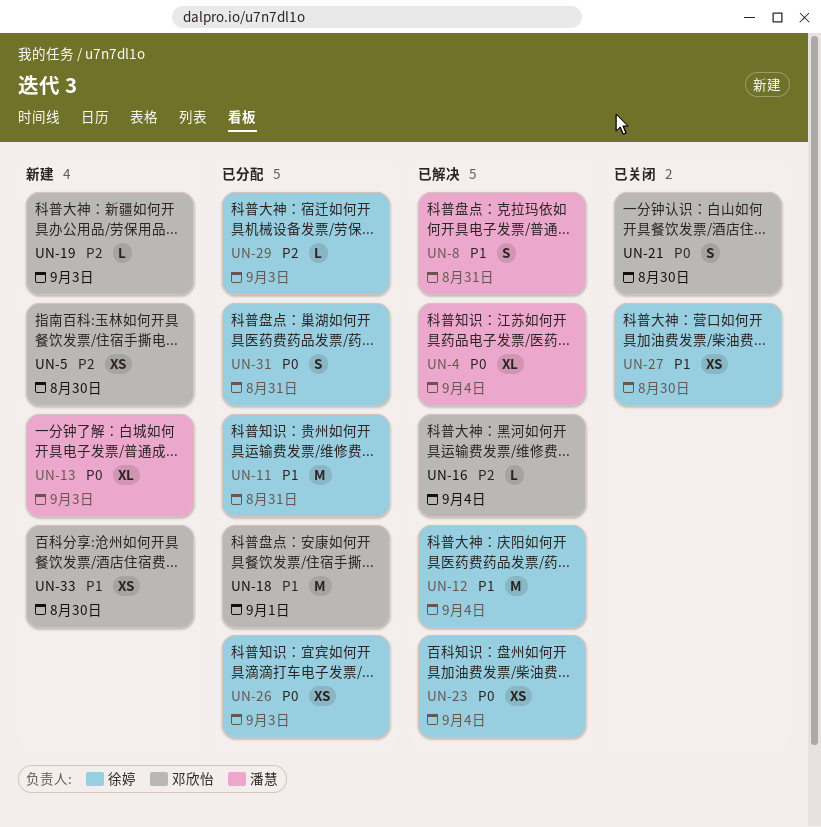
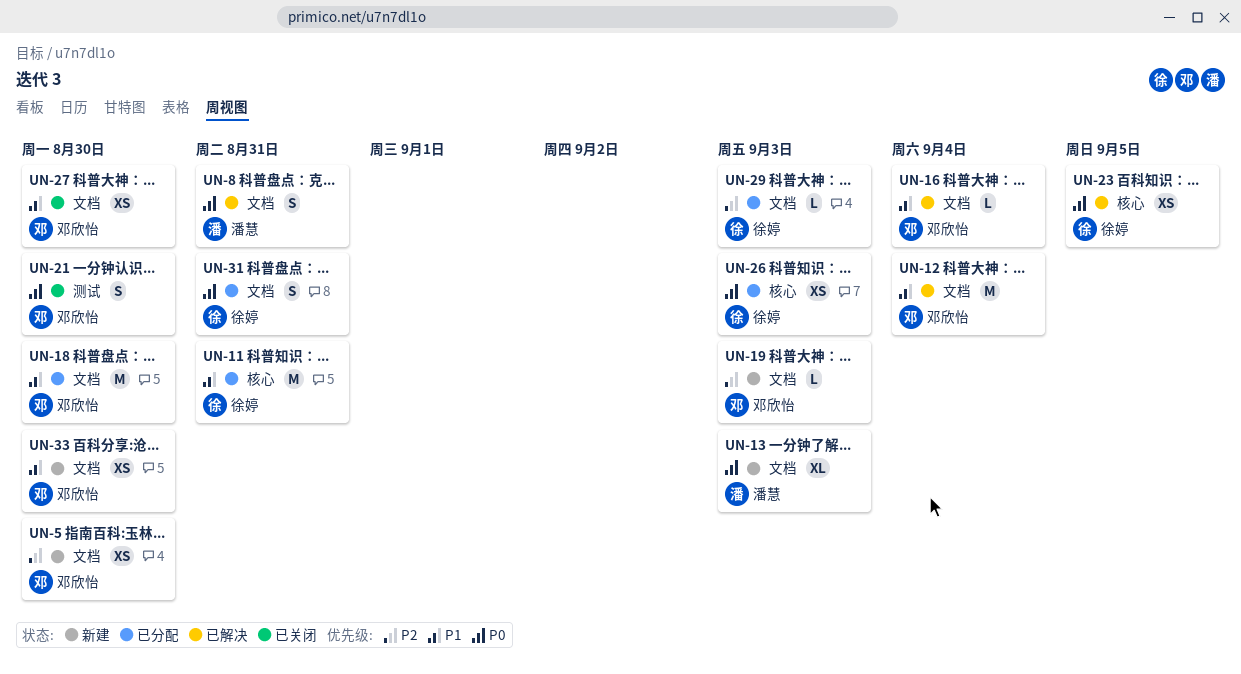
UN-4: present -> none
UN-8, priority: P1 -> P0
UN-12, owner: 徐婷 -> 邓欣怡
UN-16, priority: P2 -> P1
UN-18, due: Sep 1 -> Aug 30
UN-23, due: Sep 4 -> Sep 5
UN-27, owner: 徐婷 -> 邓欣怡

